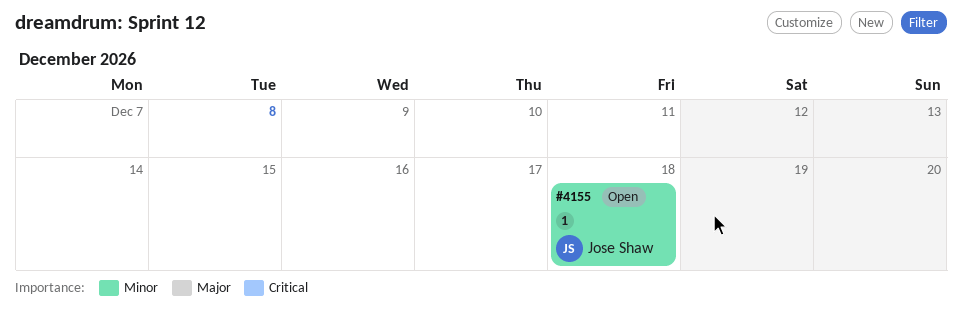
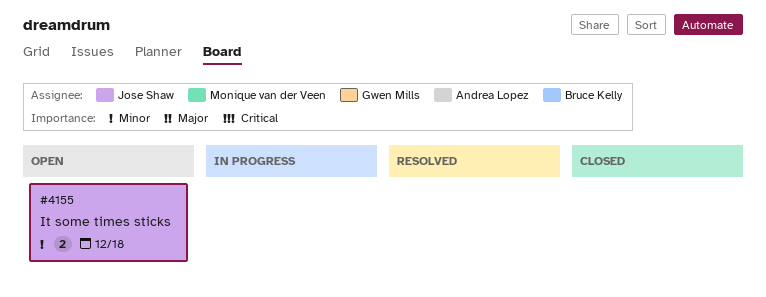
#4155, estimate: 1 -> 2

